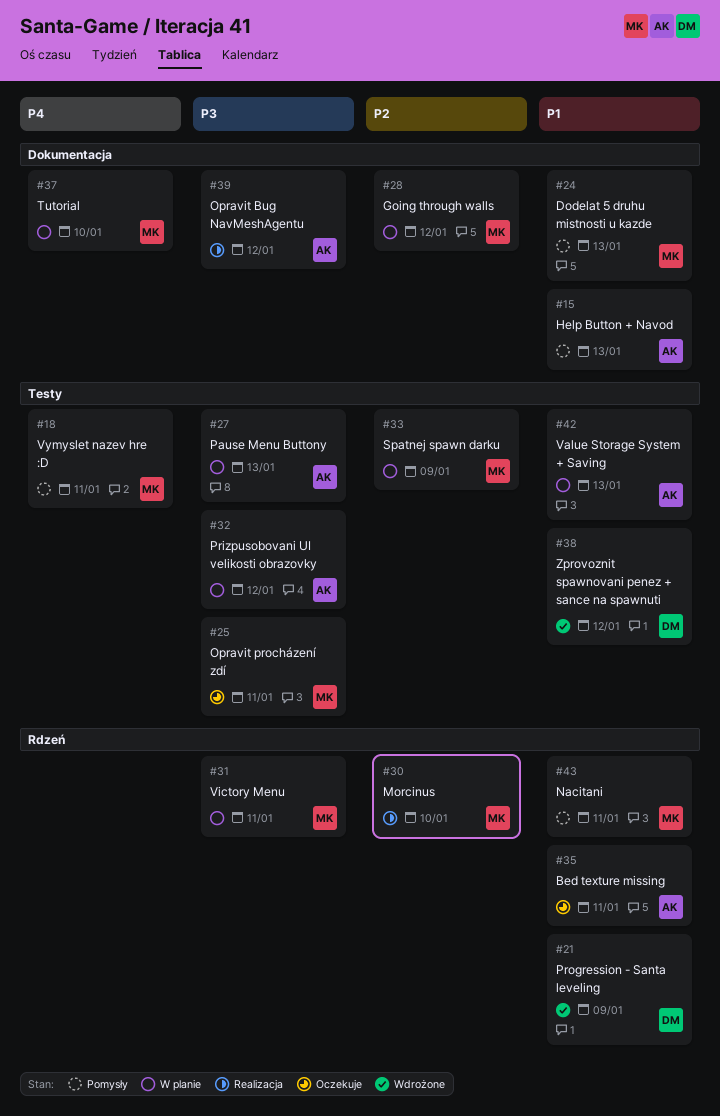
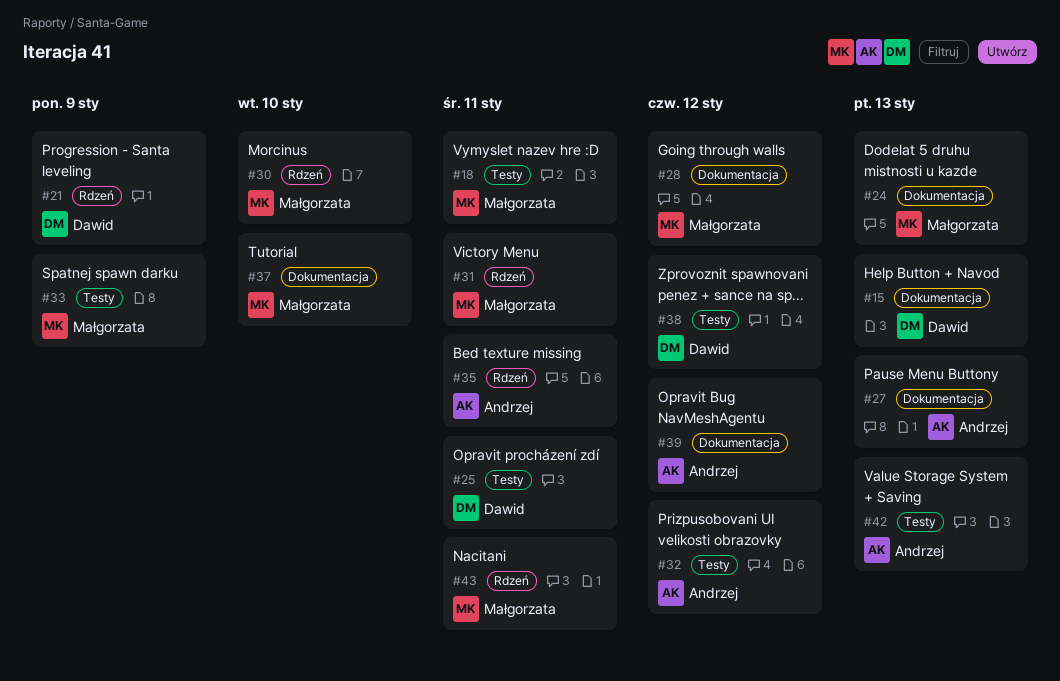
#15, owner: Andrzej -> Dawid
#25, owner: Małgorzata -> Dawid
#27, label: Testy -> Dokumentacja

